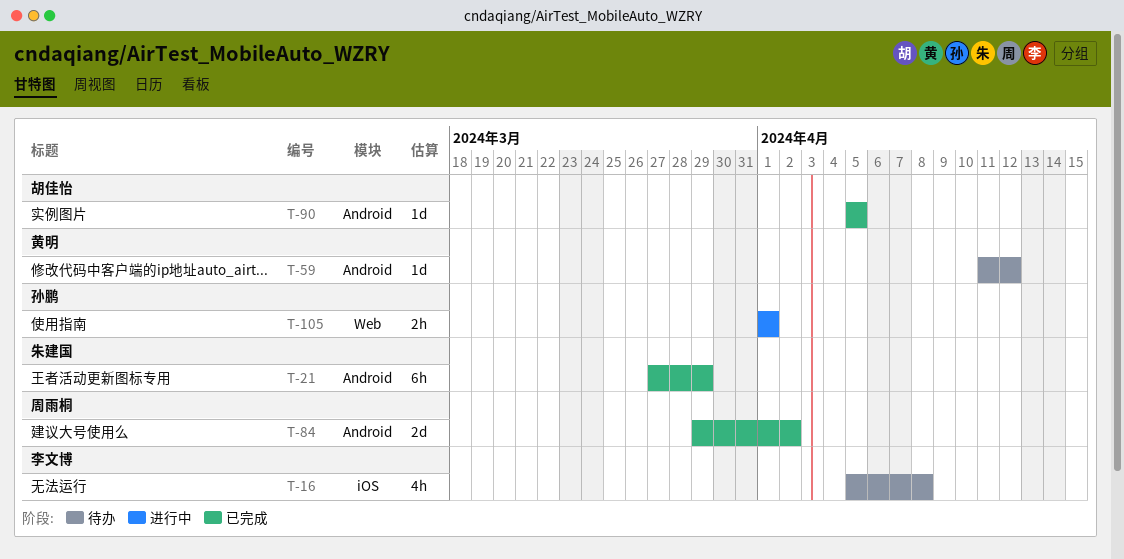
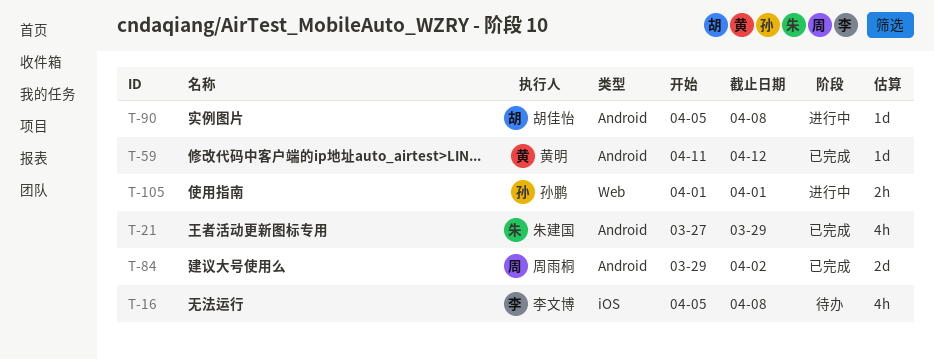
T-21, estimate: 6h -> 4h
T-59, status: 待办 -> 已完成
T-90, status: 已完成 -> 进行中
T-90, due: Apr 5 -> Apr 8

